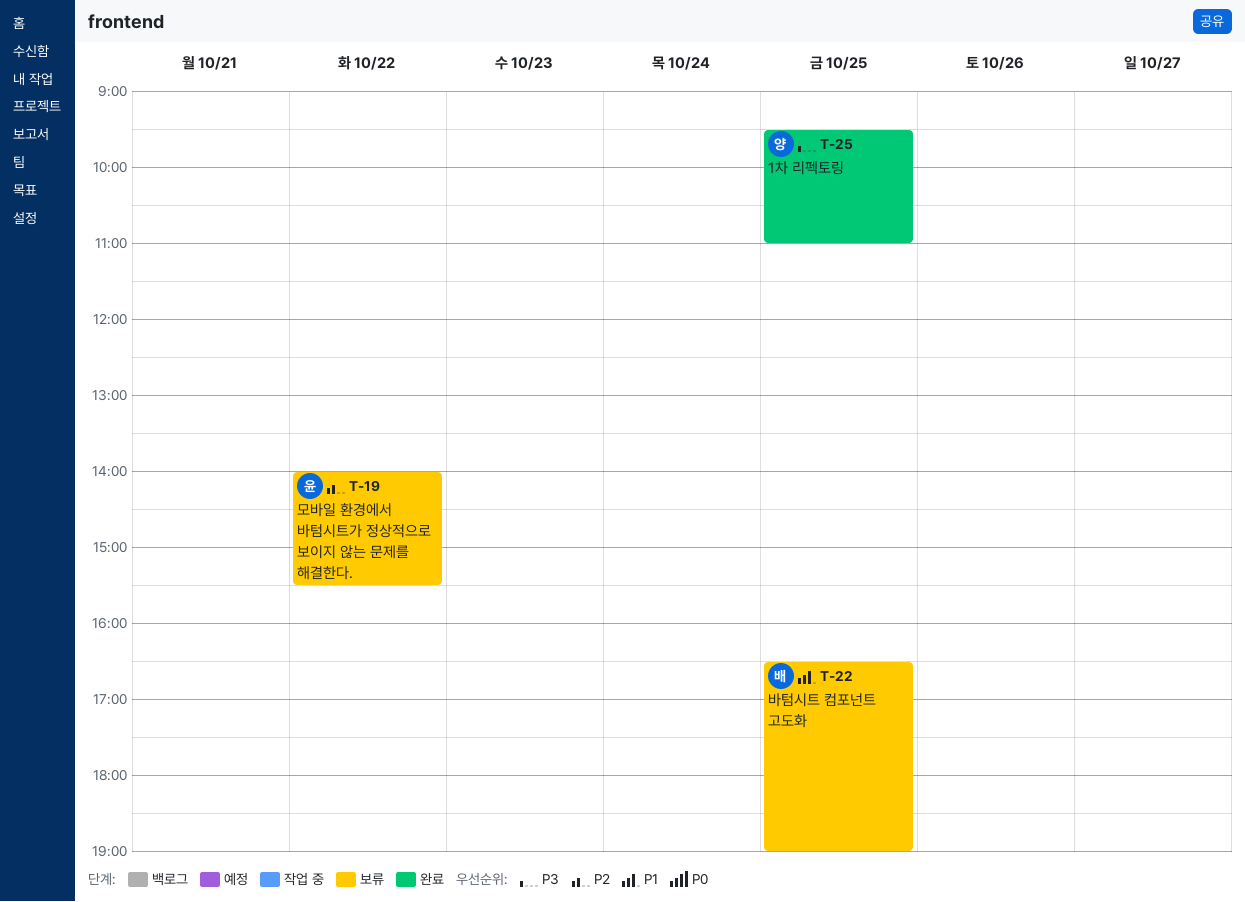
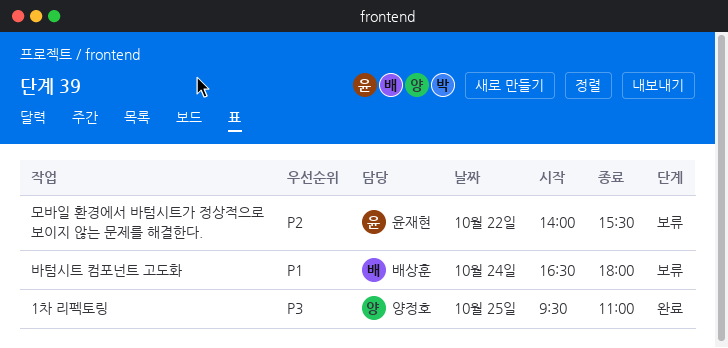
바텀시트 컴포넌트 고도화, day: Oct 25 -> Oct 24
바텀시트 컴포넌트 고도화, ends: 19:00 -> 18:00

